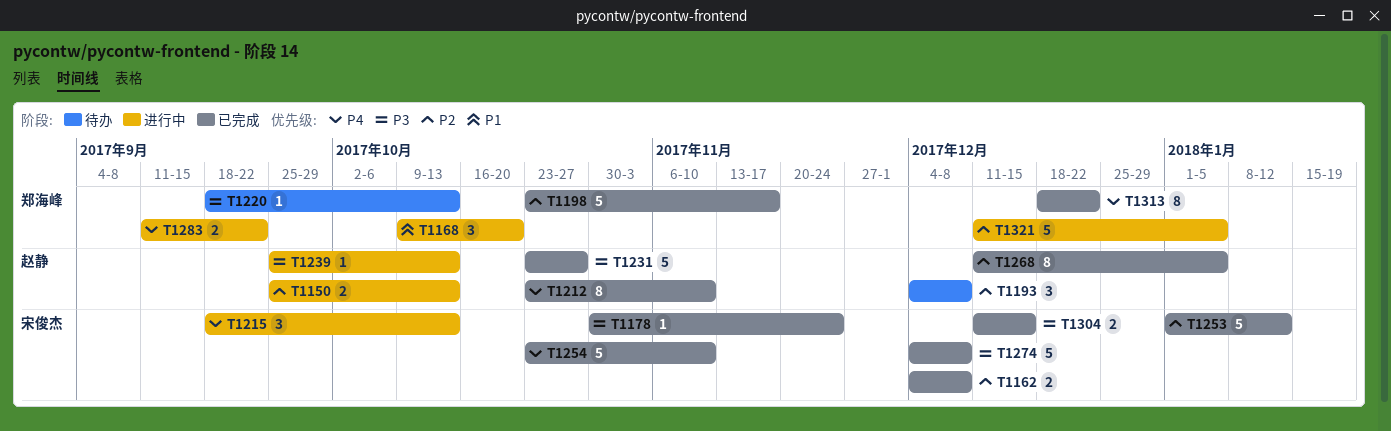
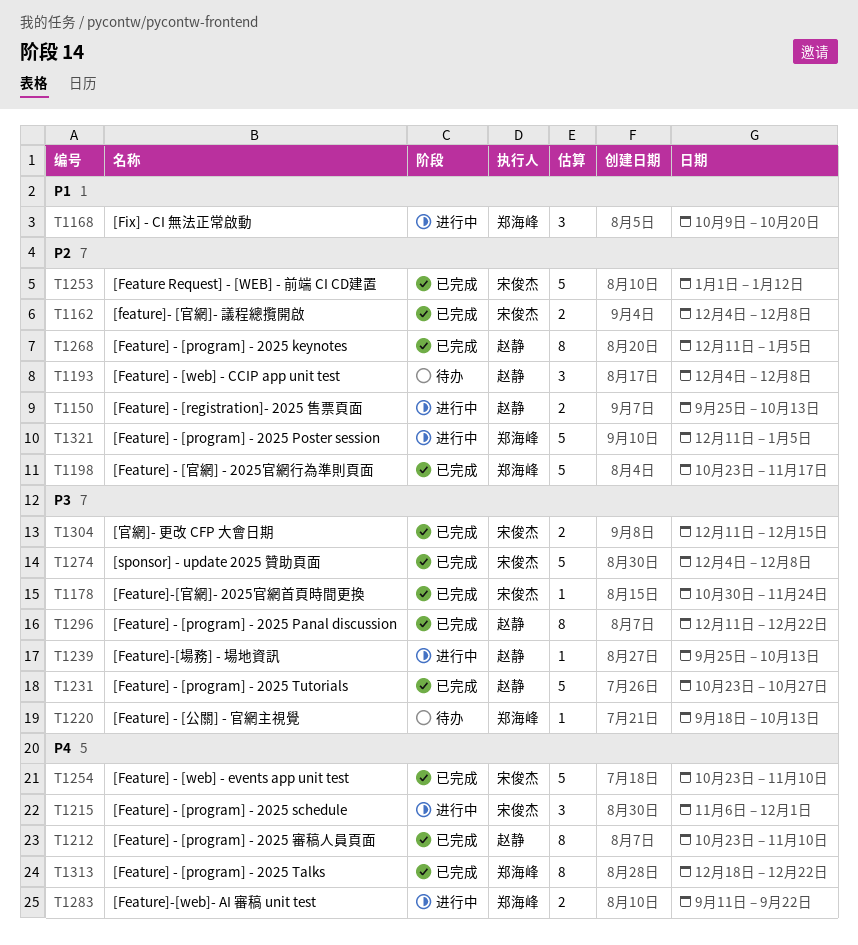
T1215, start: Sep 18 -> Nov 6
T1215, due: Oct 13 -> Dec 1
T1296: none -> present

